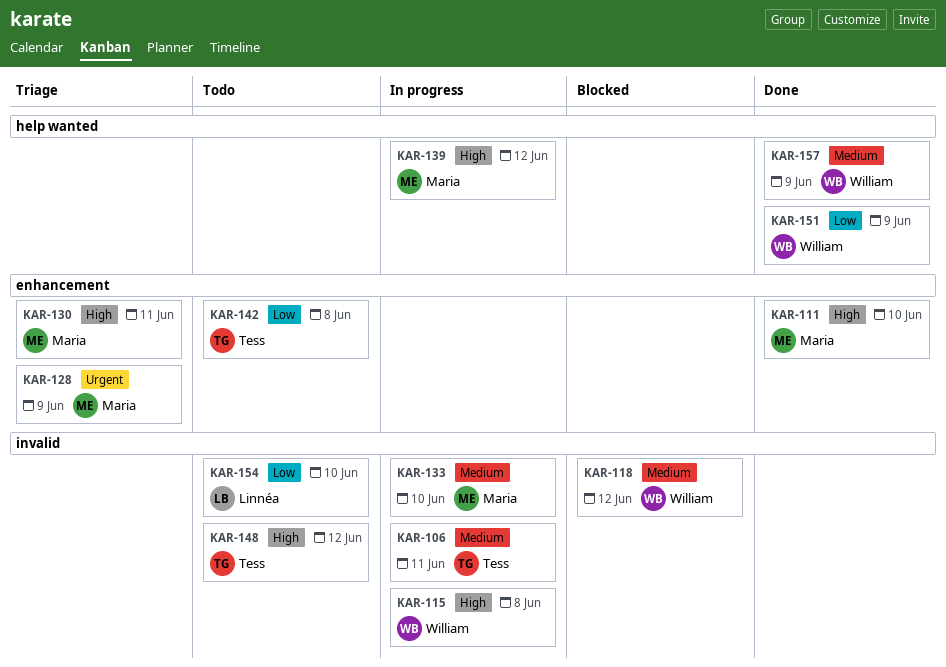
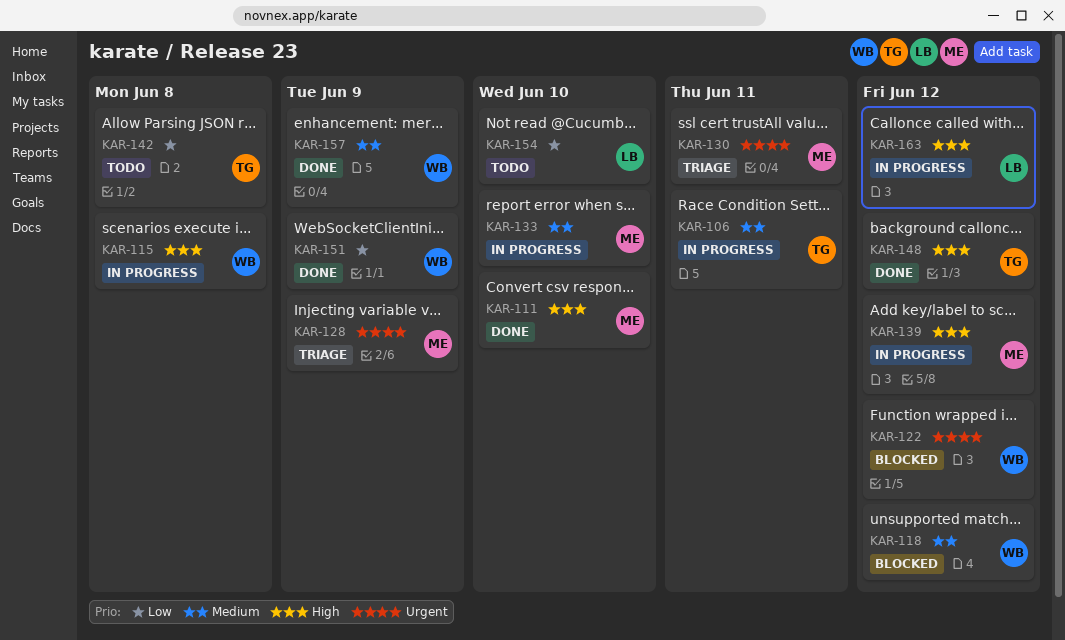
KAR-122: none -> present
KAR-130, priority: High -> Urgent
KAR-148, status: Todo -> Done
KAR-163: none -> present

